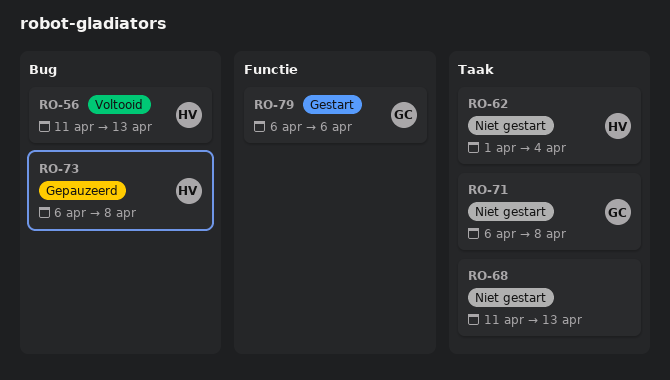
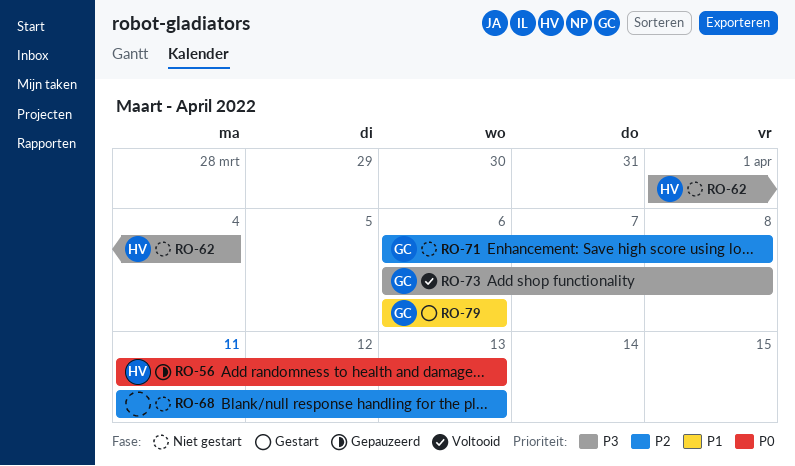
RO-56, status: Voltooid -> Gepauzeerd
RO-73, status: Gepauzeerd -> Voltooid
RO-73, owner: HV -> GC

